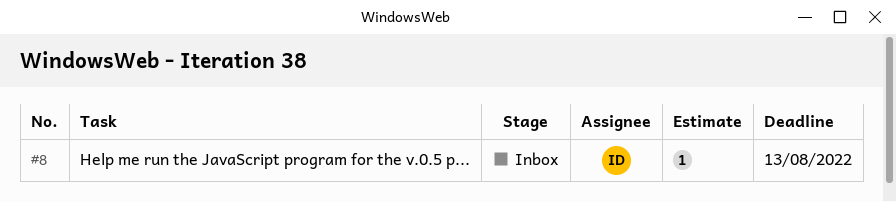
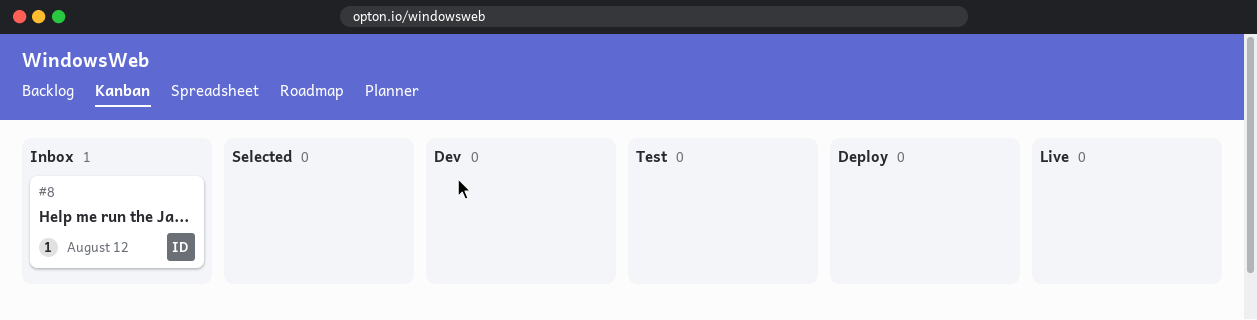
#8, due: Aug 13 -> Aug 12

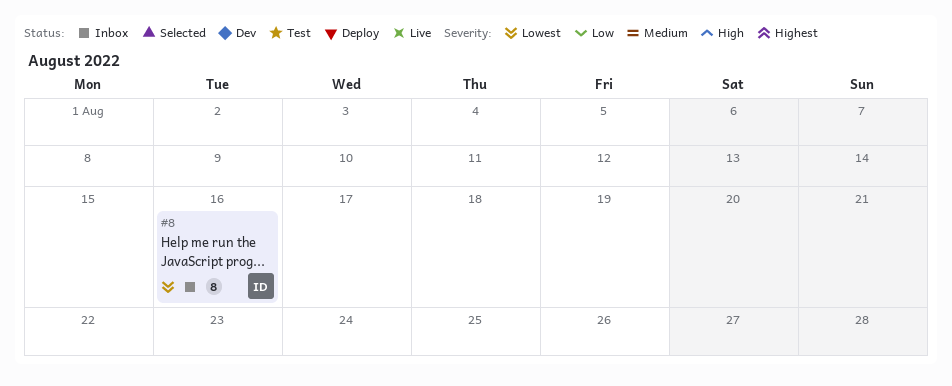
#8, estimate: 1 -> 8
#8, due: Aug 12 -> Aug 16

